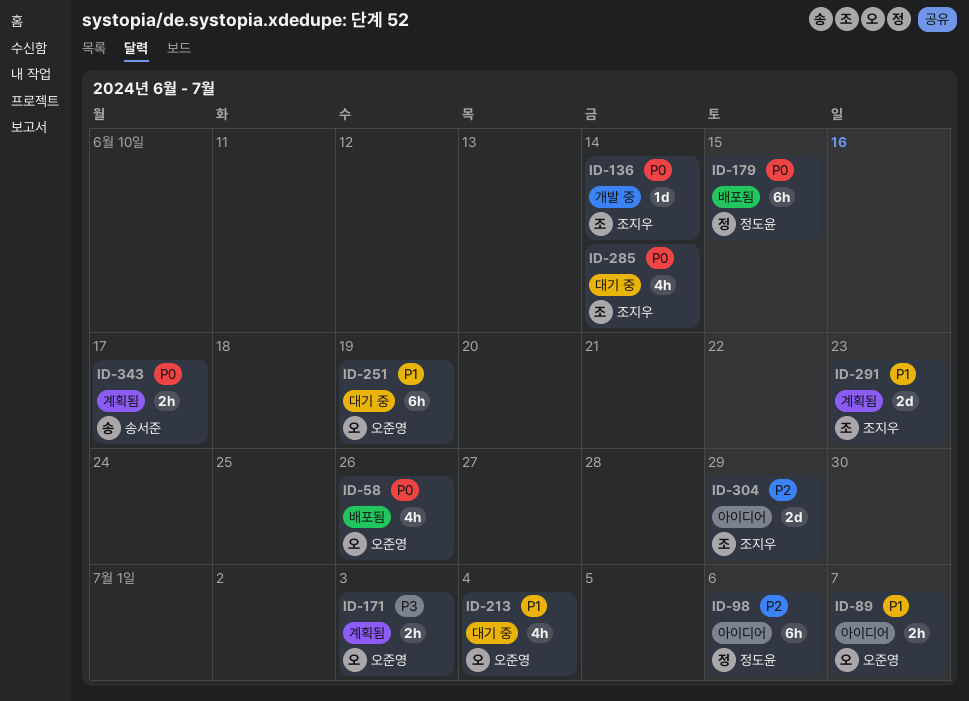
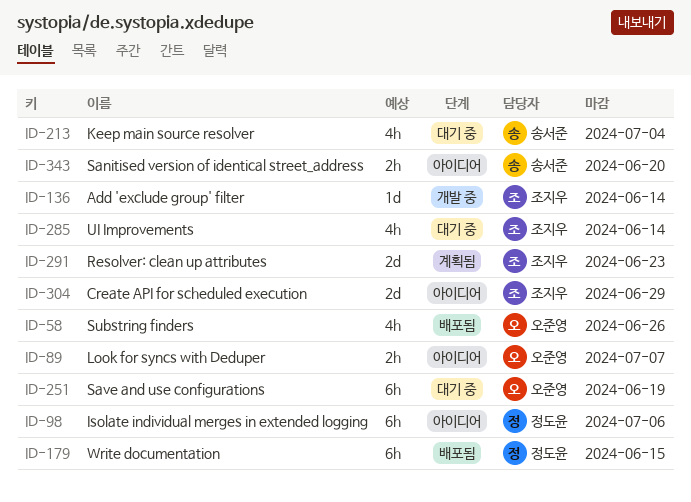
ID-171: present -> none
ID-213, owner: 오준영 -> 송서준
ID-343, status: 계획됨 -> 아이디어
ID-343, due: Jun 17 -> Jun 20

